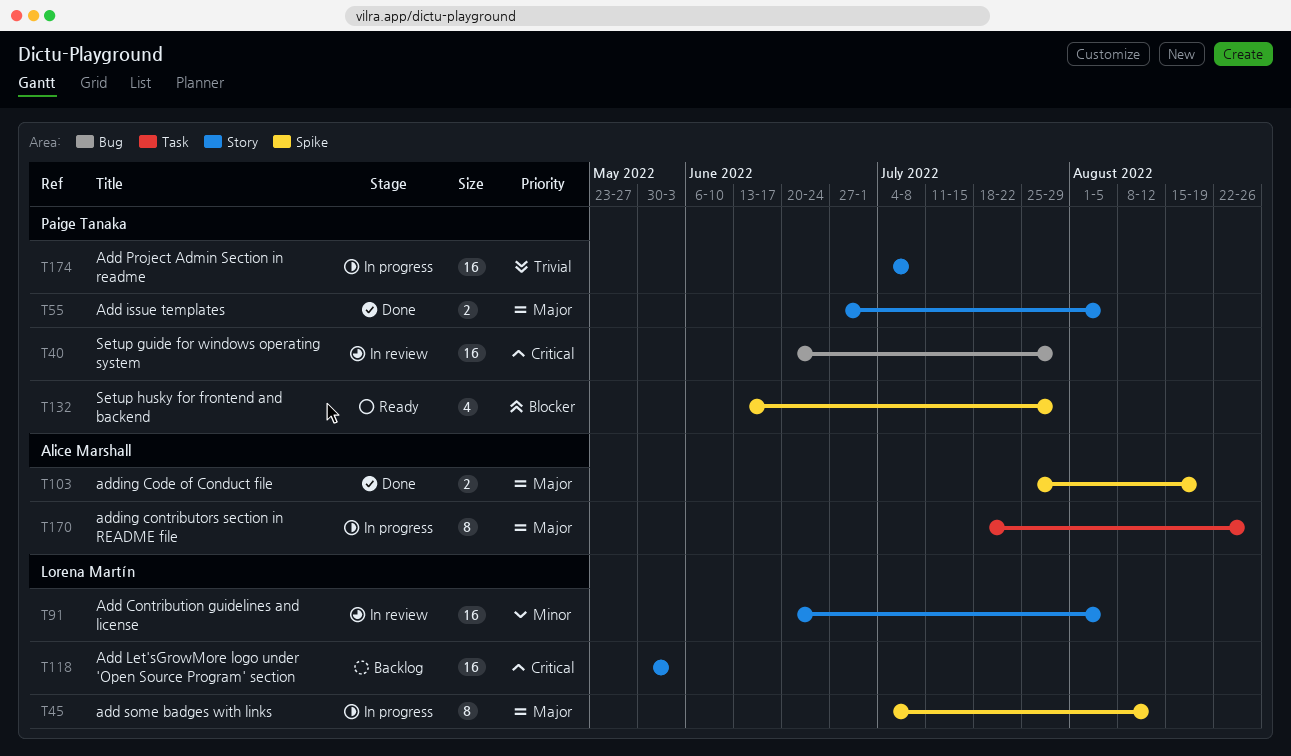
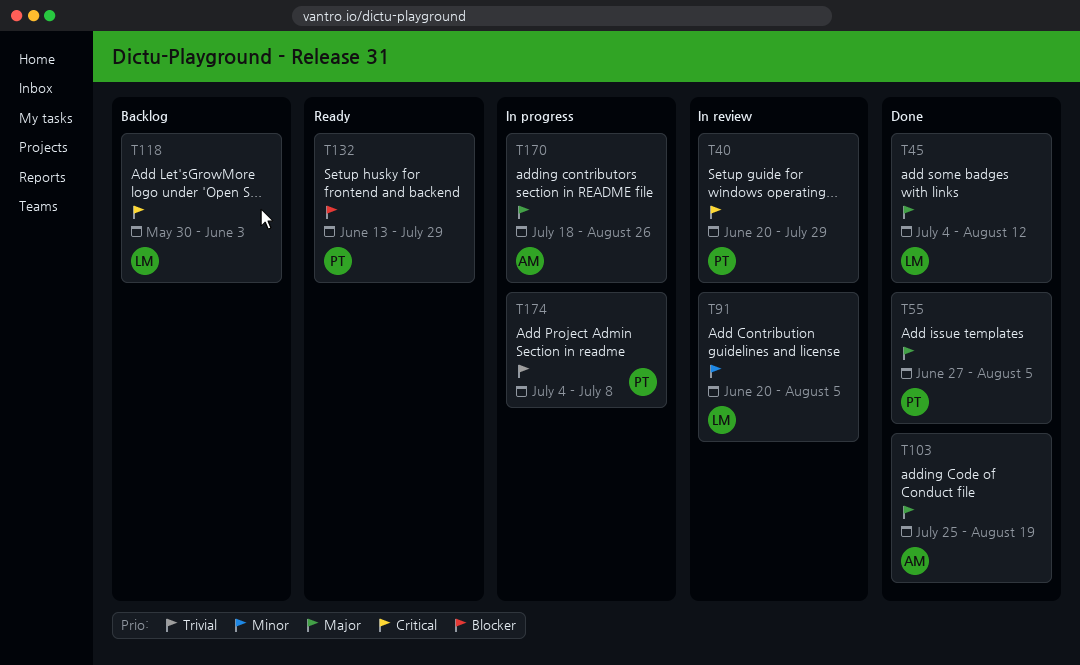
T45, status: In progress -> Done

